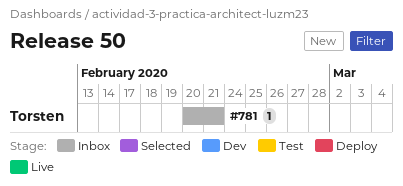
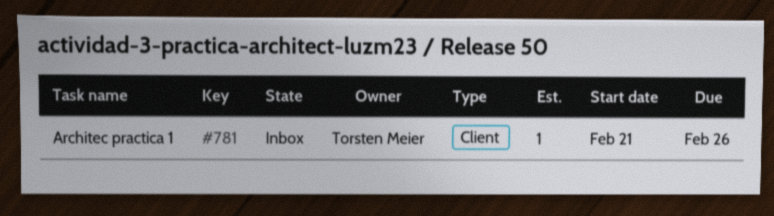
#781, start: Feb 20 -> Feb 21
#781, due: Feb 21 -> Feb 26

